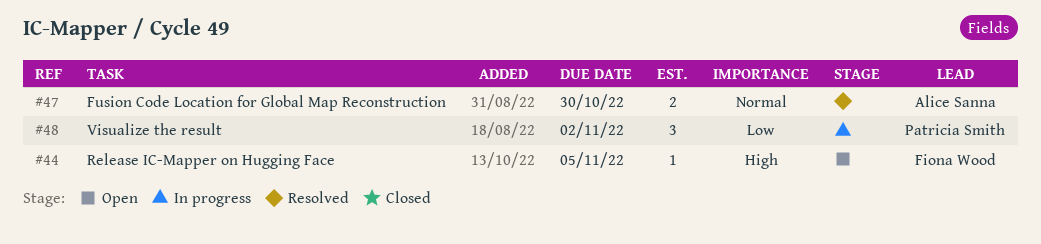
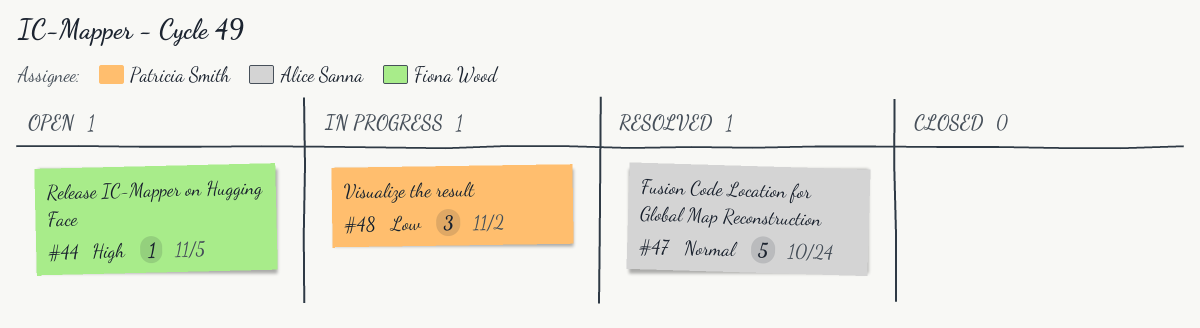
#47, estimate: 2 -> 5
#47, due: Oct 30 -> Oct 24

